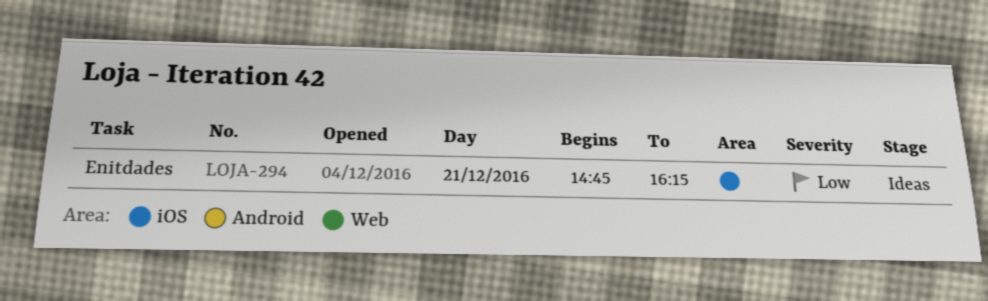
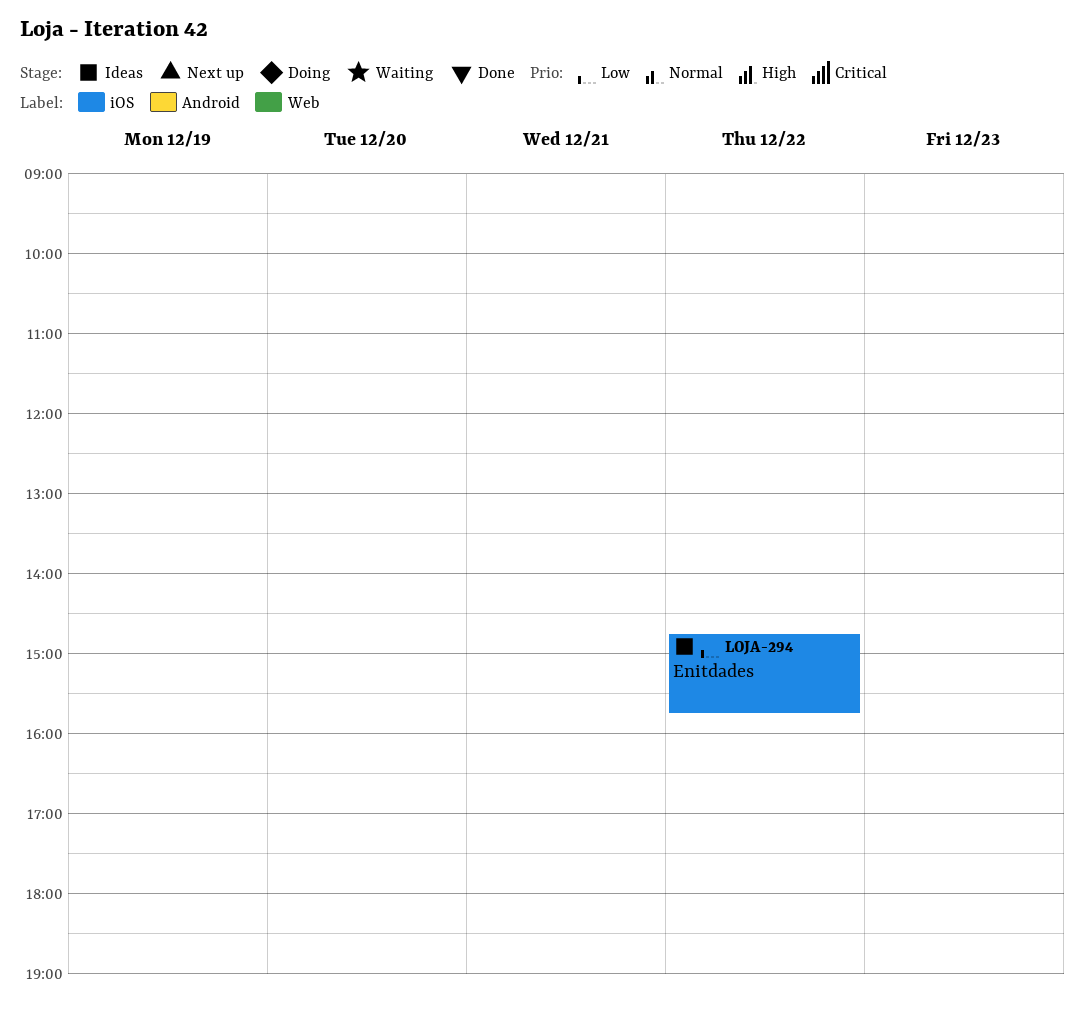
LOJA-294, day: Dec 21 -> Dec 22
LOJA-294, ends: 16:15 -> 15:45

